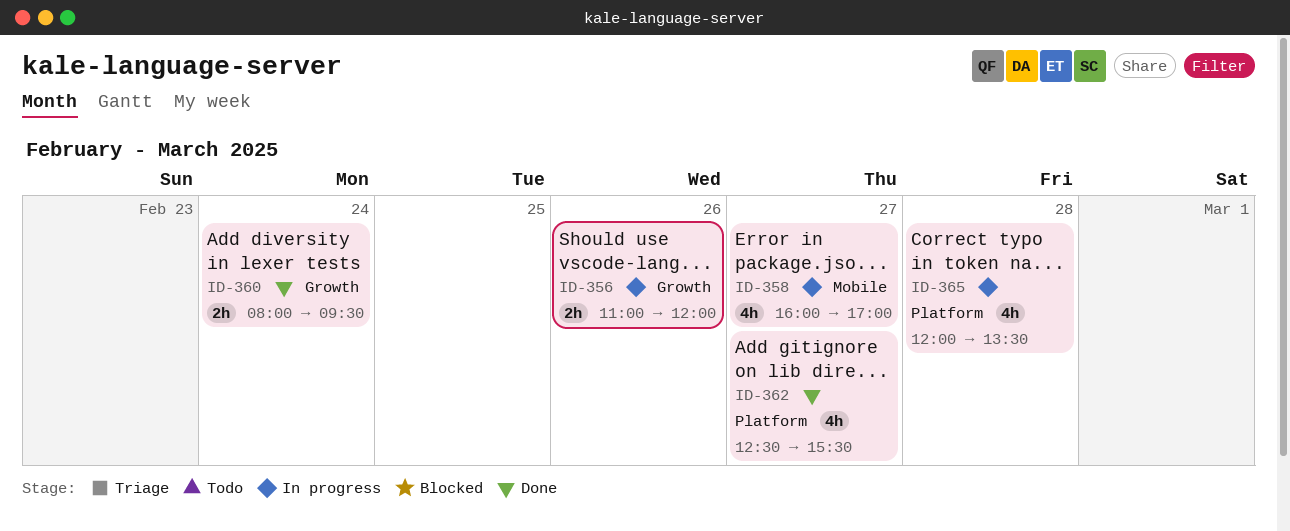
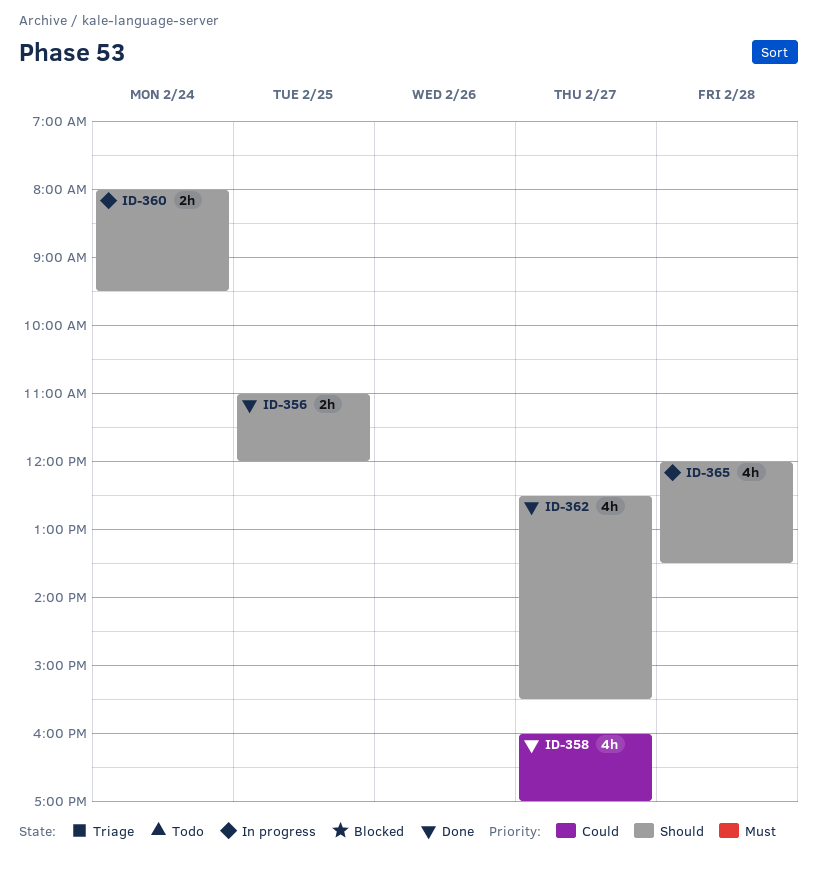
ID-356, status: In progress -> Done
ID-356, day: Feb 26 -> Feb 25
ID-358, status: In progress -> Done
ID-360, status: Done -> In progress

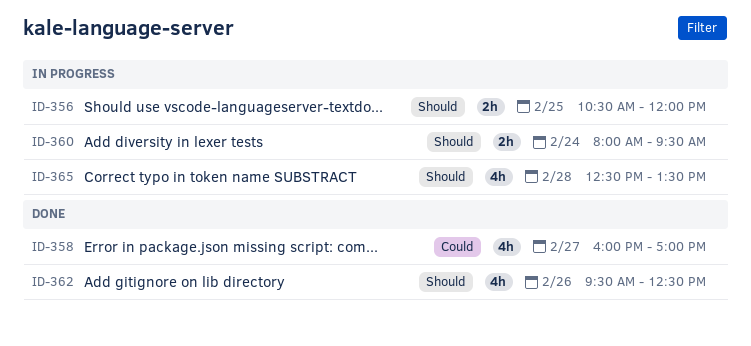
ID-356, status: Done -> In progress
ID-356, begins: 11:00 -> 10:30
ID-362, day: Feb 27 -> Feb 26
ID-362, begins: 12:30 -> 09:30
ID-362, ends: 15:30 -> 12:30
ID-365, begins: 12:00 -> 12:30

